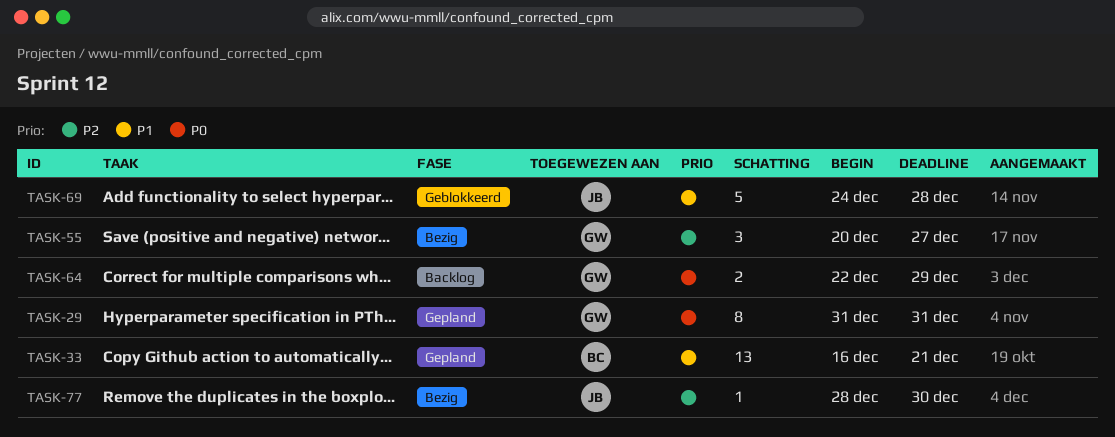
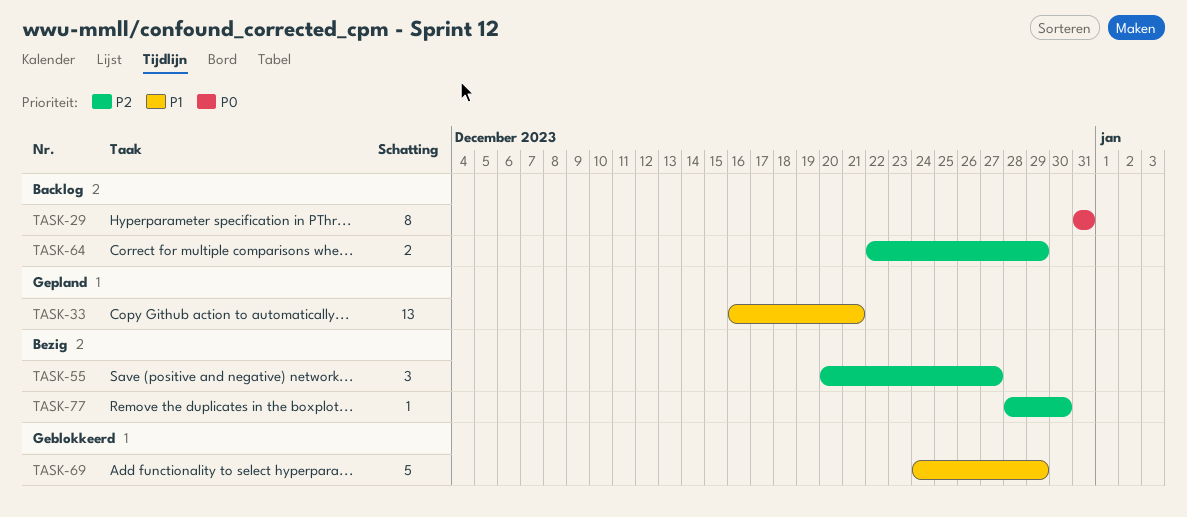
TASK-29, status: Gepland -> Backlog
TASK-64, priority: P0 -> P2
TASK-69, due: Dec 28 -> Dec 29

